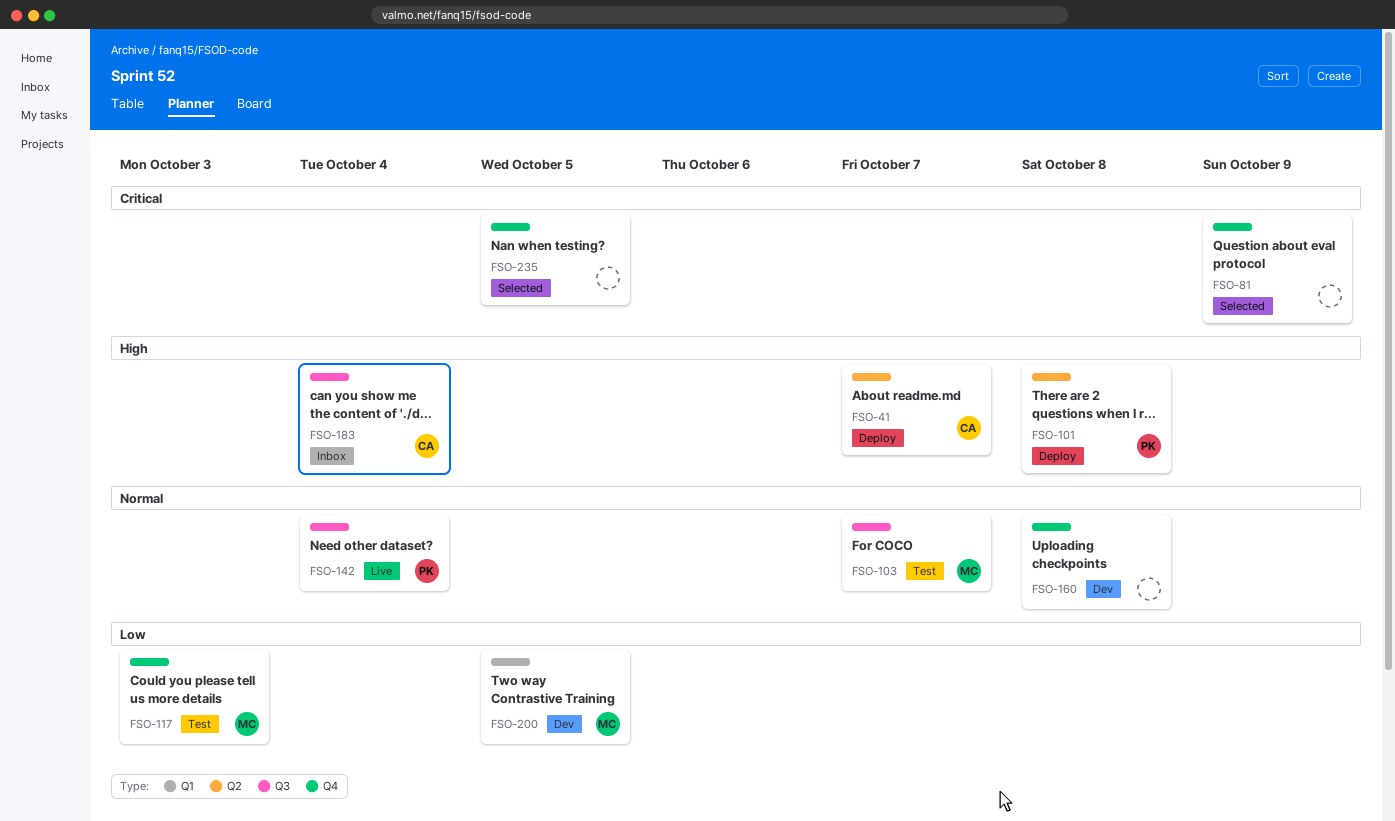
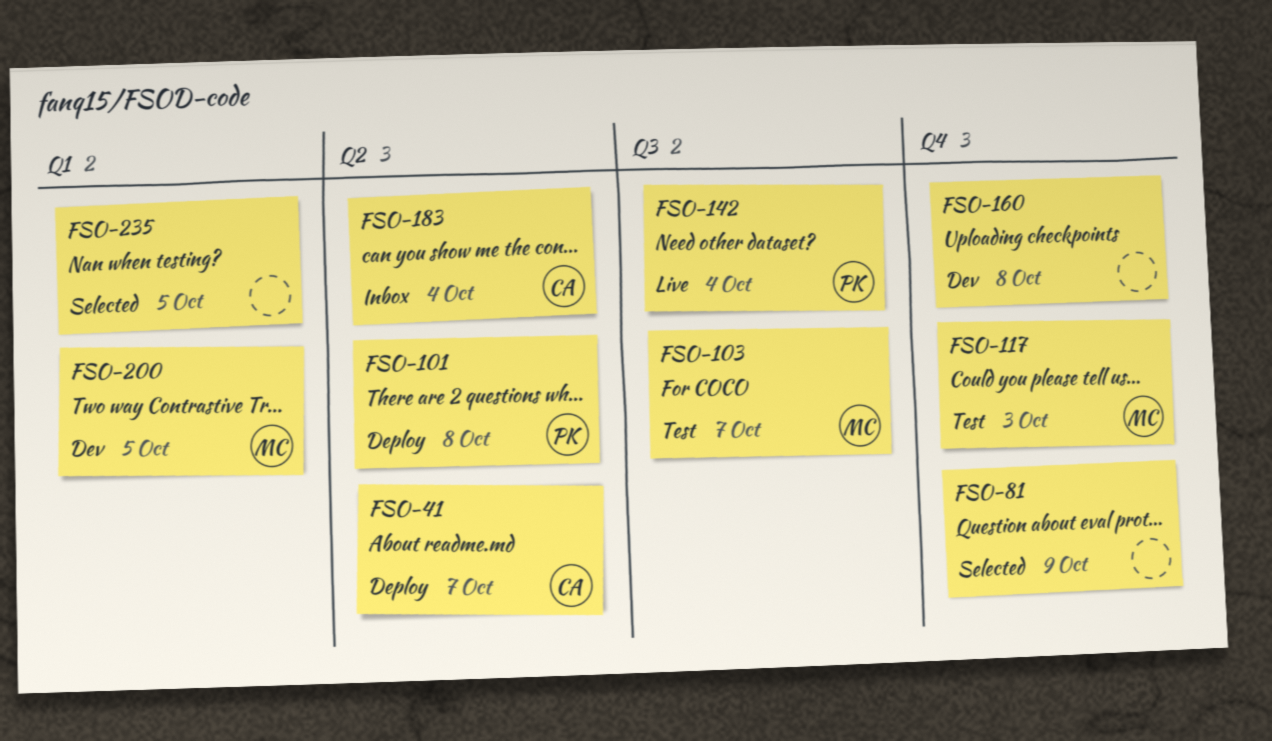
FSO-183, label: Q3 -> Q2
FSO-235, label: Q4 -> Q1

